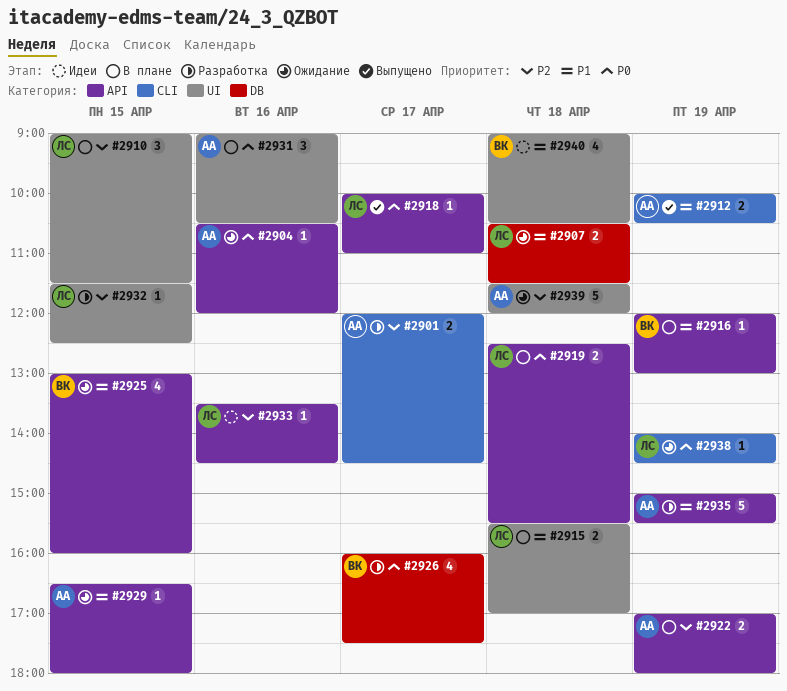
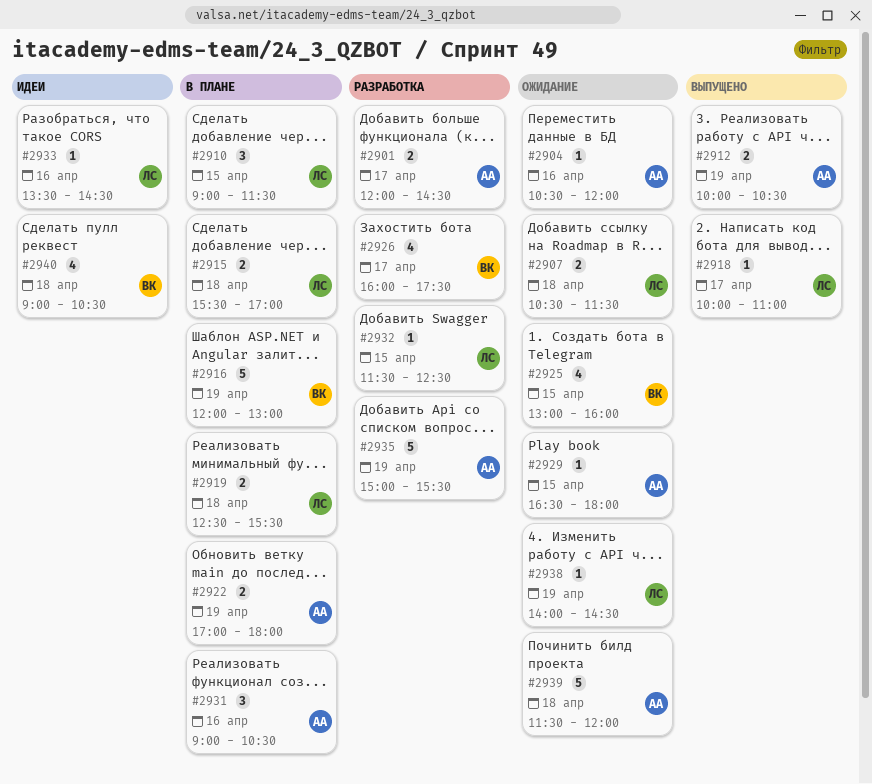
#2916, estimate: 1 -> 5

